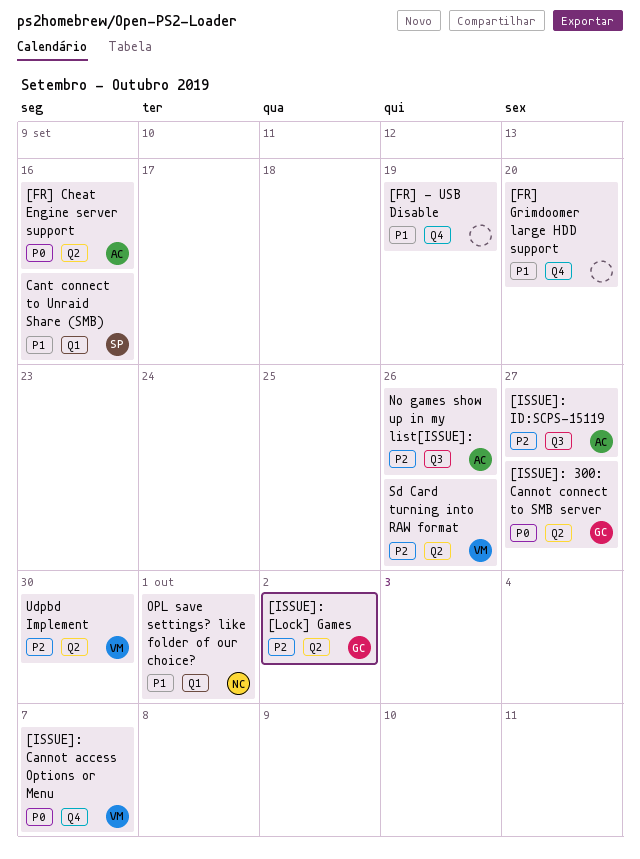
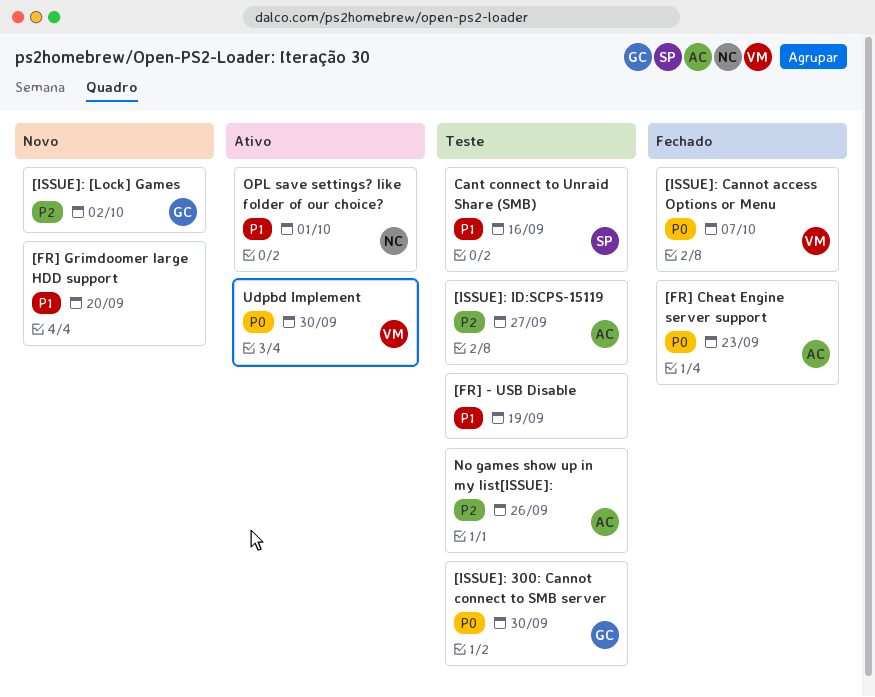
[FR] Cheat Engine server support, due: Sep 16 -> Sep 23
[ISSUE]: 300: Cannot connect to SMB server, due: Sep 27 -> Sep 30
Sd Card turning into RAW format: present -> none
Udpbd Implement, priority: P2 -> P0

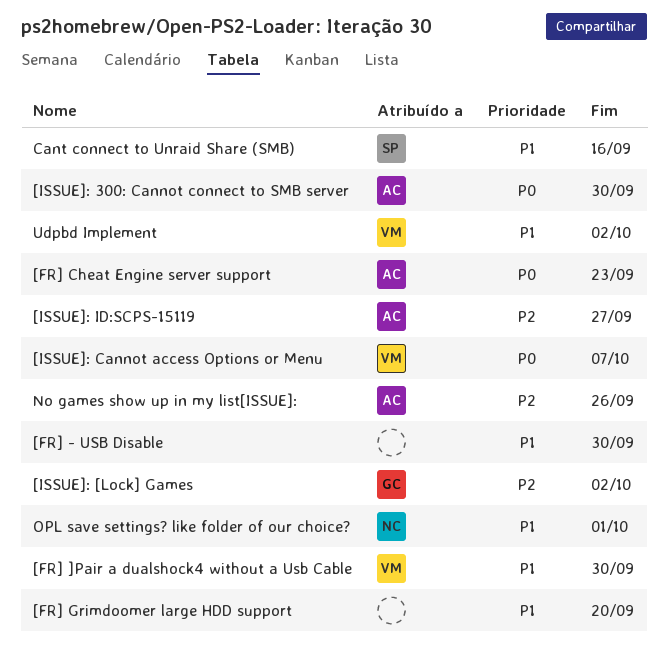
[FR] - USB Disable, due: Sep 19 -> Sep 30
[FR] ]Pair a dualshock4 without a Usb Cable: none -> present
[ISSUE]: 300: Cannot connect to SMB server, owner: GC -> AC
Udpbd Implement, priority: P0 -> P1
Udpbd Implement, due: Sep 30 -> Oct 2

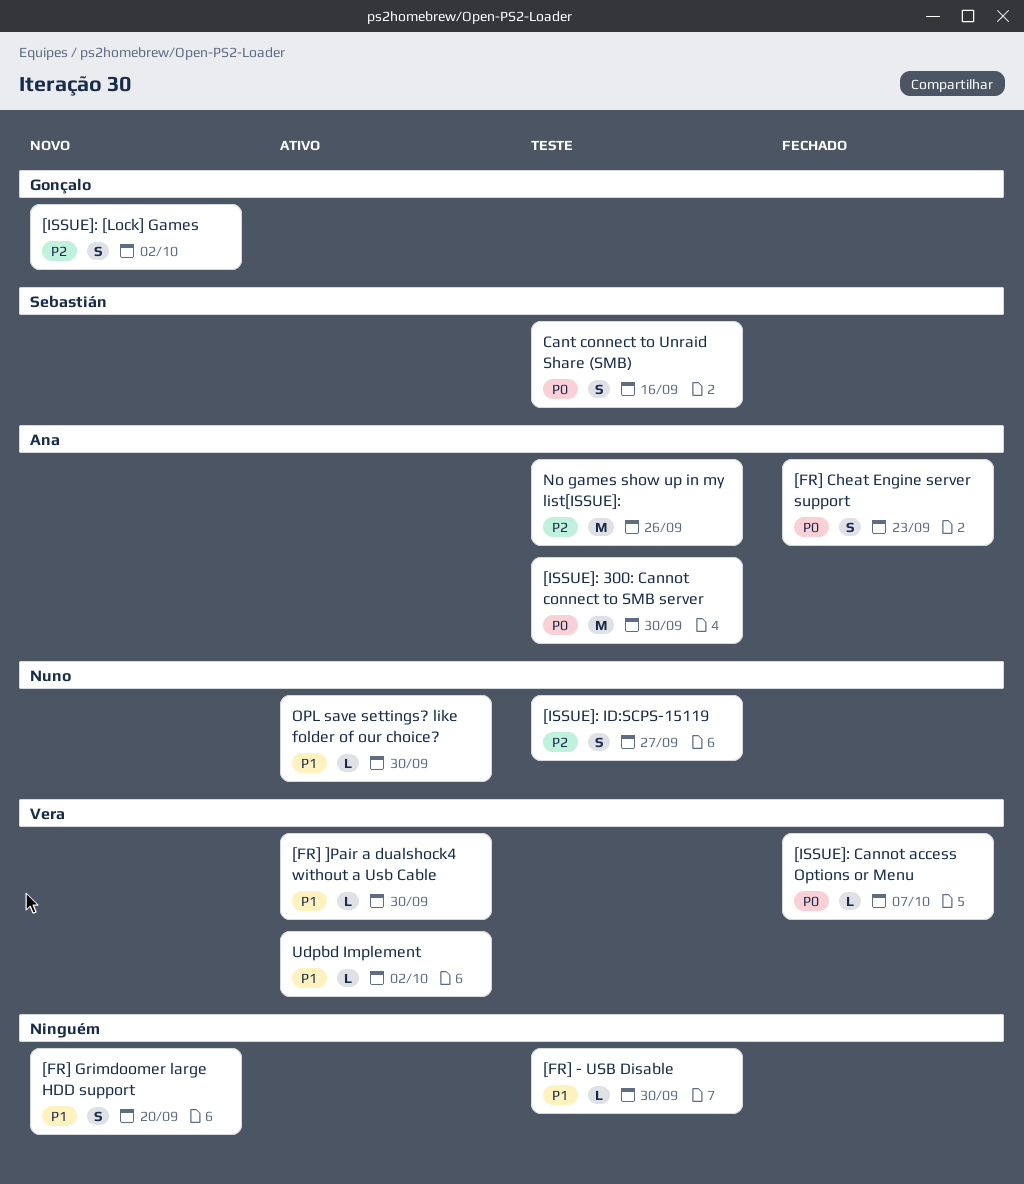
[ISSUE]: ID:SCPS-15119, owner: Ana -> Nuno
Cant connect to Unraid Share (SMB), priority: P1 -> P0
OPL save settings? like folder of our choice?, due: Oct 1 -> Sep 30

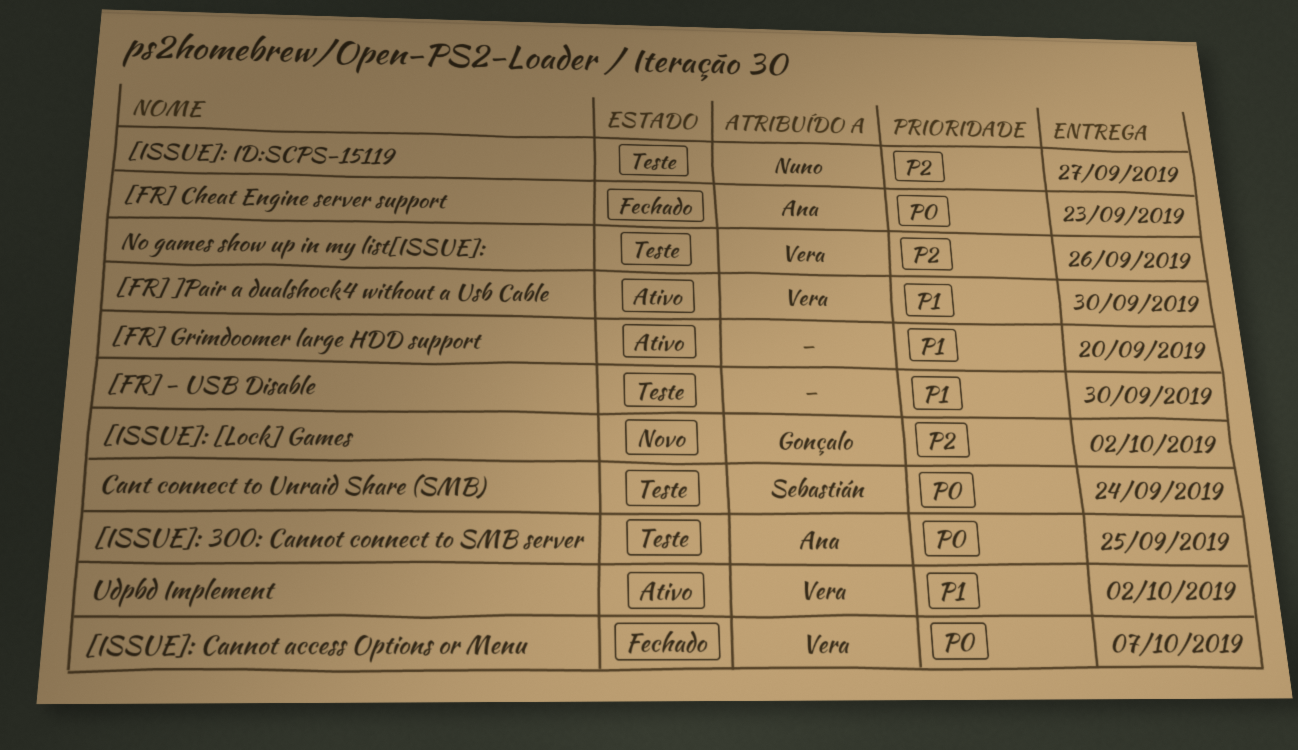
[FR] Grimdoomer large HDD support, status: Novo -> Ativo
[ISSUE]: 300: Cannot connect to SMB server, due: Sep 30 -> Sep 25
Cant connect to Unraid Share (SMB), due: Sep 16 -> Sep 24
No games show up in my list[ISSUE]:, owner: Ana -> Vera
OPL save settings? like folder of our choice?: present -> none

